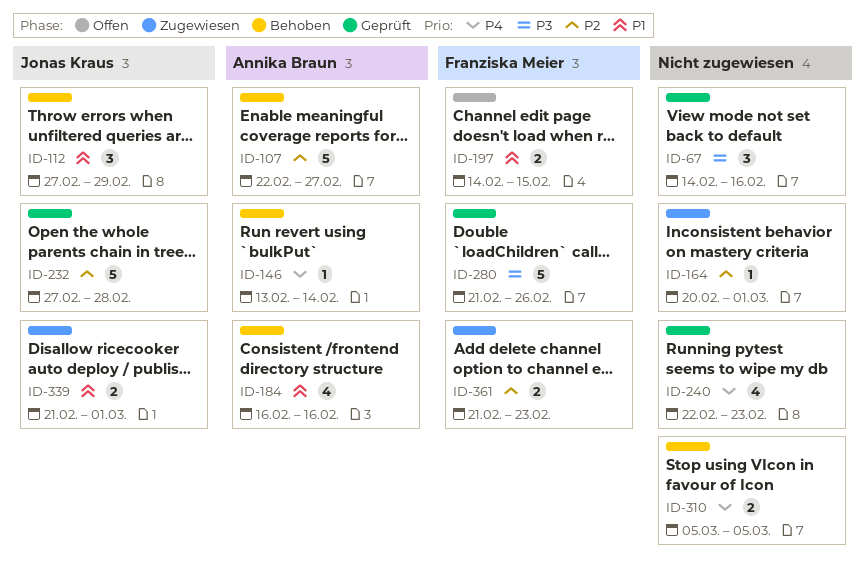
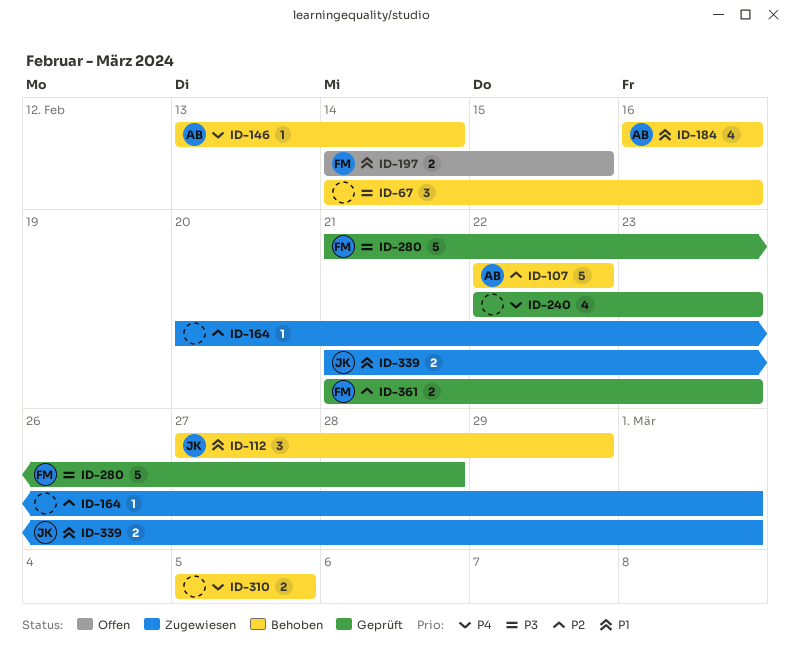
ID-67, status: Geprüft -> Behoben
ID-107, due: Feb 27 -> Feb 22
ID-232: present -> none
ID-280, due: Feb 26 -> Feb 28
ID-361, status: Zugewiesen -> Geprüft

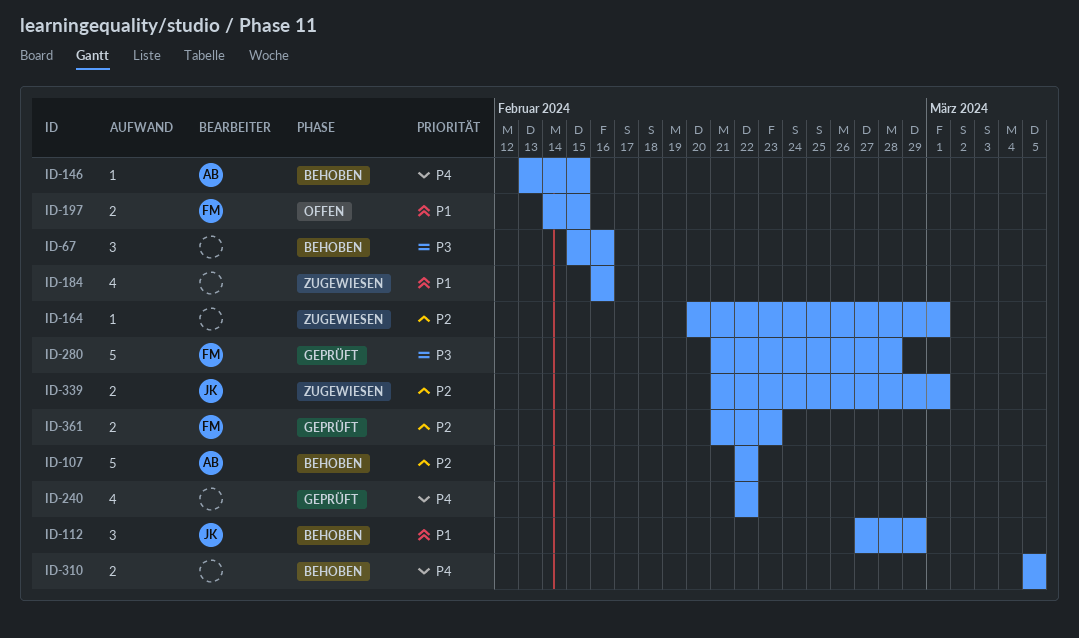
ID-67, start: Feb 14 -> Feb 15
ID-146, due: Feb 14 -> Feb 15
ID-184, status: Behoben -> Zugewiesen
ID-184, owner: AB -> none
ID-240, due: Feb 23 -> Feb 22
ID-339, priority: P1 -> P2

